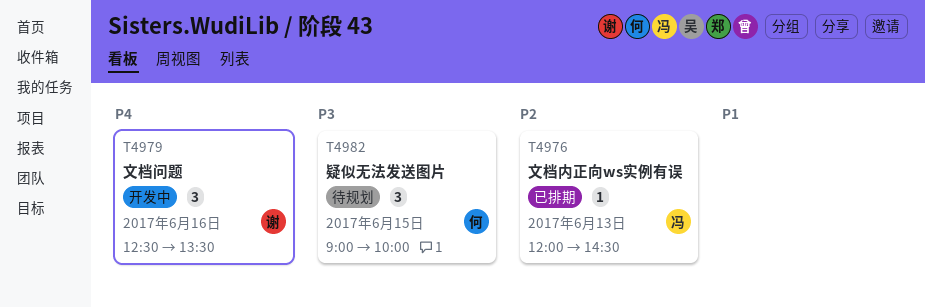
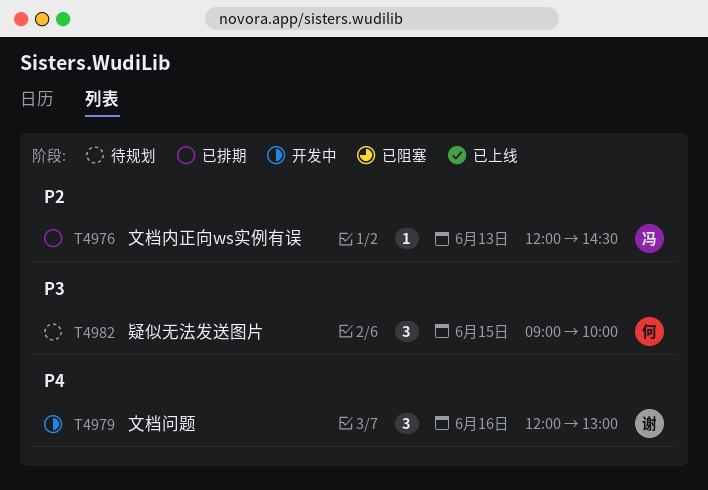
T4979, begins: 12:30 -> 12:00
T4979, ends: 13:30 -> 13:00

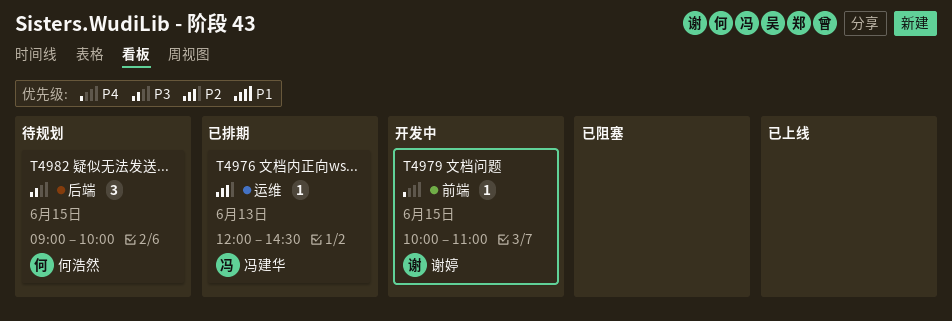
T4979, estimate: 3 -> 1
T4979, day: Jun 16 -> Jun 15
T4979, begins: 12:00 -> 10:00
T4979, ends: 13:00 -> 11:00

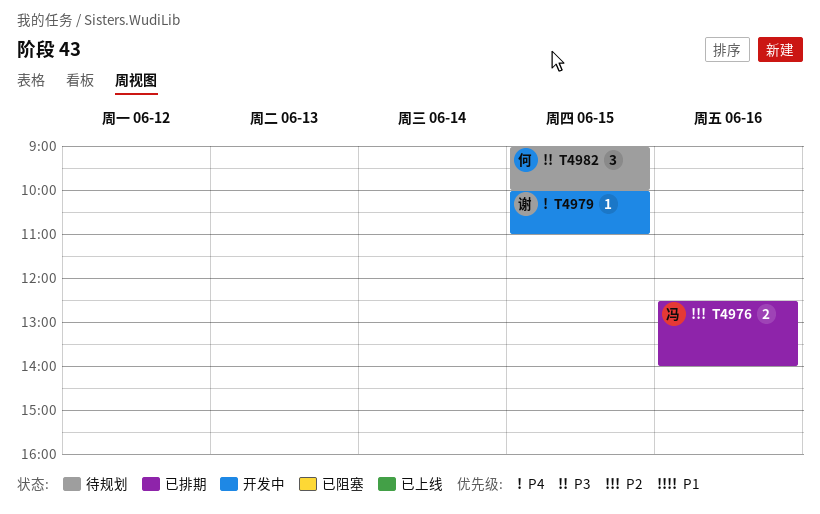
T4976, estimate: 1 -> 2
T4976, day: Jun 13 -> Jun 16
T4976, begins: 12:00 -> 12:30
T4976, ends: 14:30 -> 14:00

